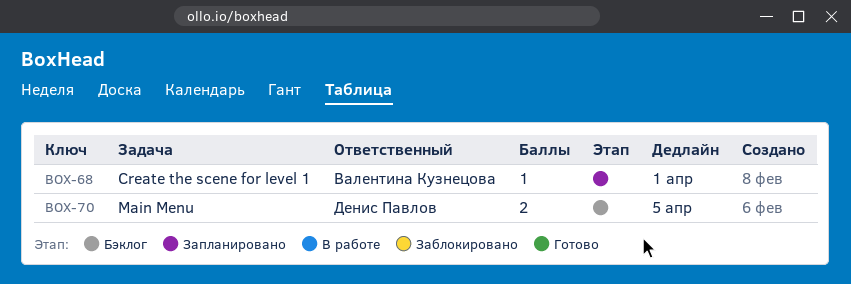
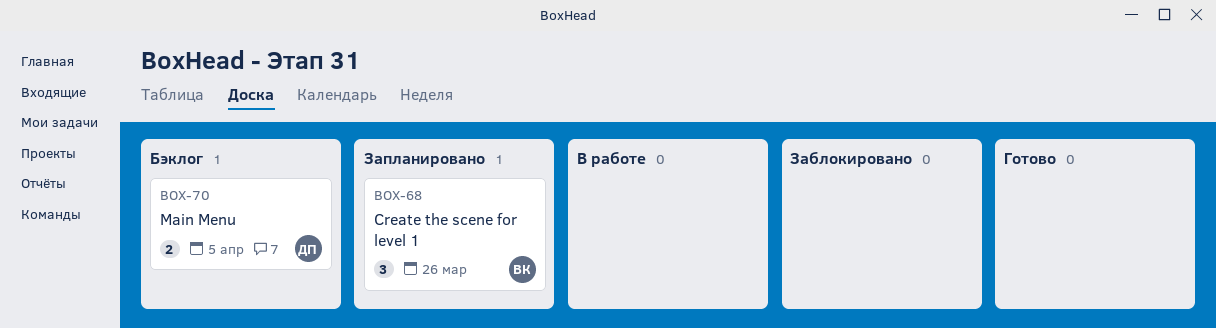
BOX-68, estimate: 1 -> 3
BOX-68, due: Apr 1 -> Mar 26

